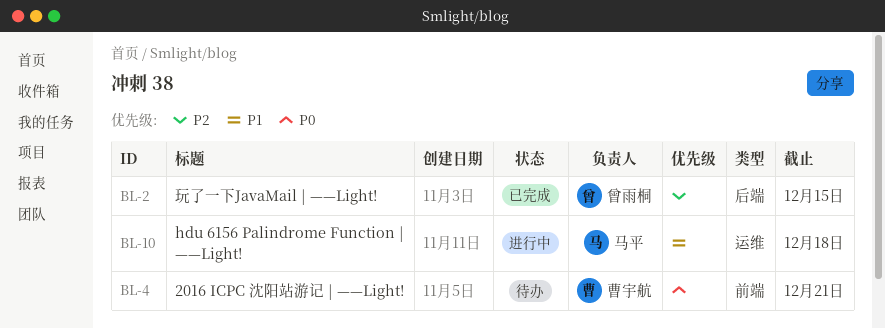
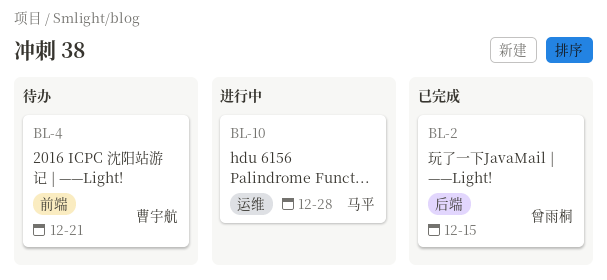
BL-10, due: Dec 18 -> Dec 28

